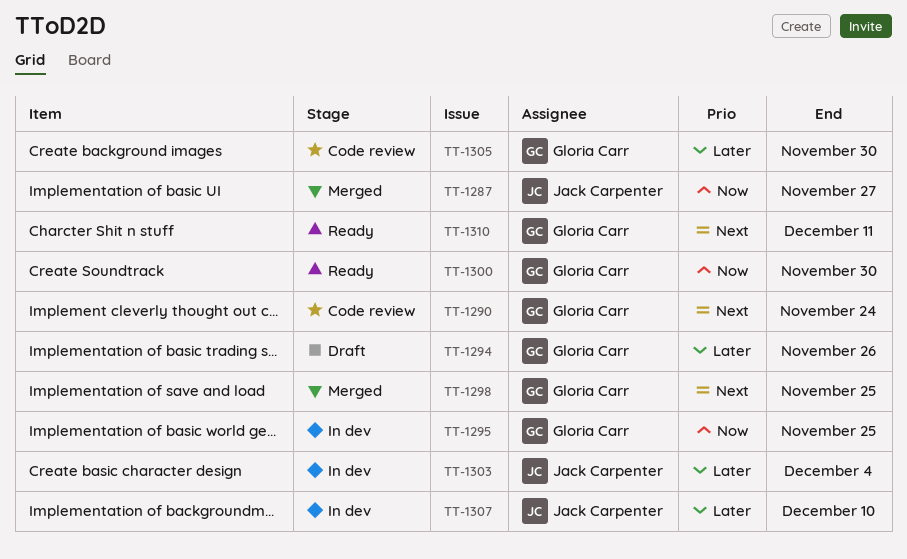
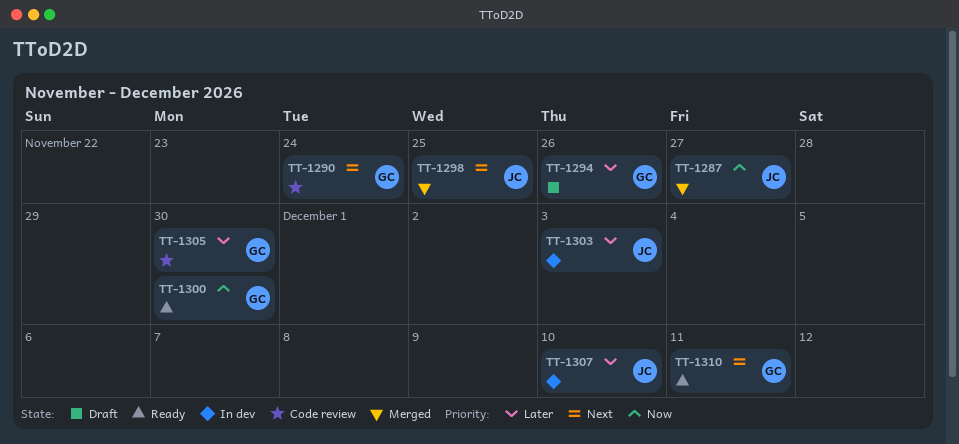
TT-1295: present -> none
TT-1298, owner: Gloria Carr -> Jack Carpenter
TT-1303, due: Dec 4 -> Dec 3

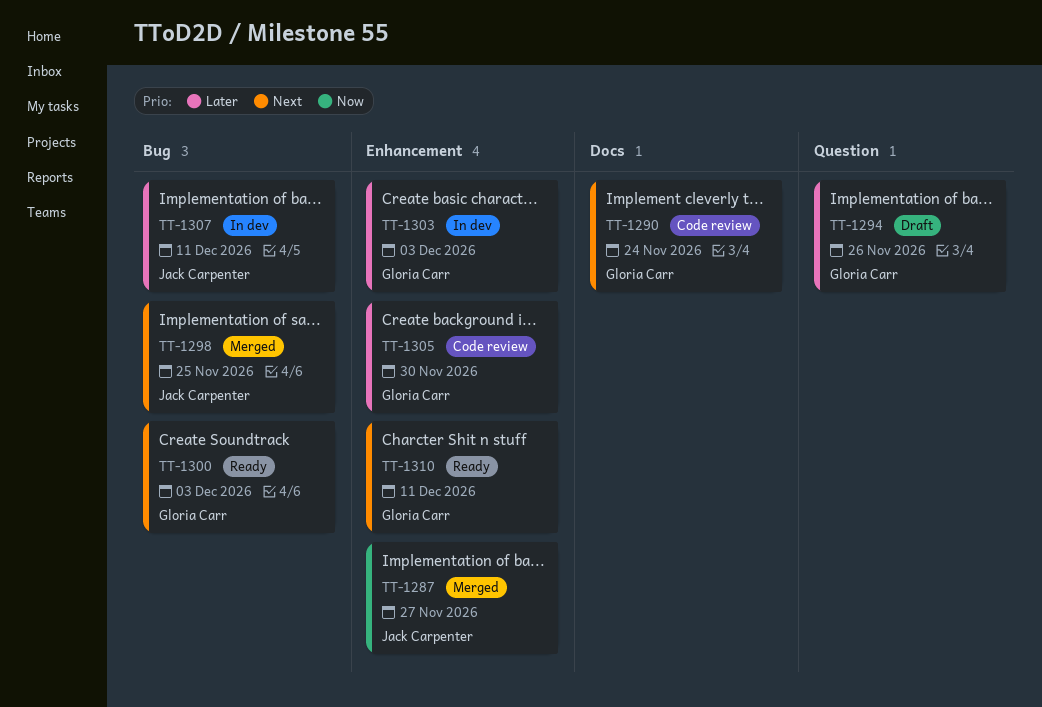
TT-1300, priority: Now -> Next
TT-1300, due: Nov 30 -> Dec 3
TT-1303, owner: Jack Carpenter -> Gloria Carr
TT-1307, due: Dec 10 -> Dec 11

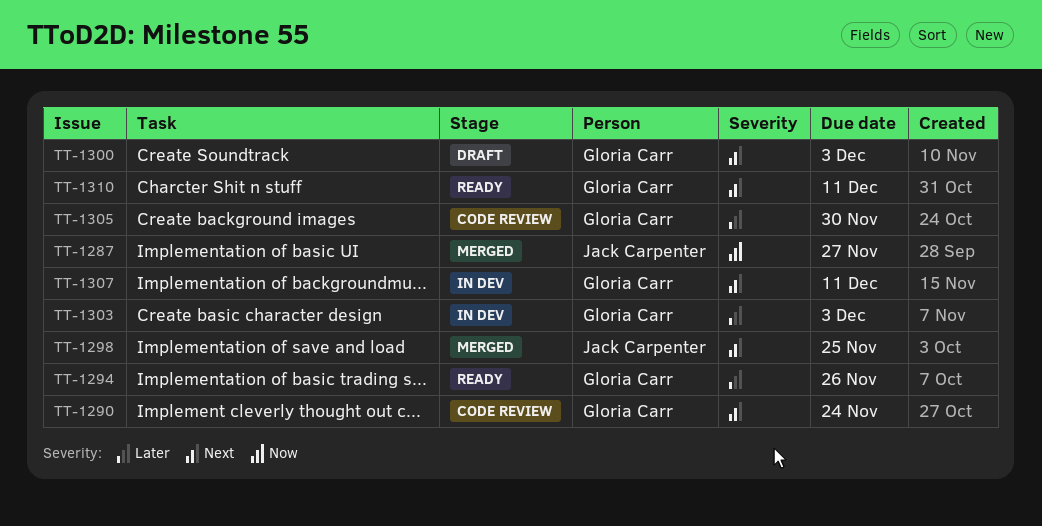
TT-1294, status: Draft -> Ready
TT-1300, status: Ready -> Draft
TT-1307, owner: Jack Carpenter -> Gloria Carr
TT-1307, priority: Later -> Next

